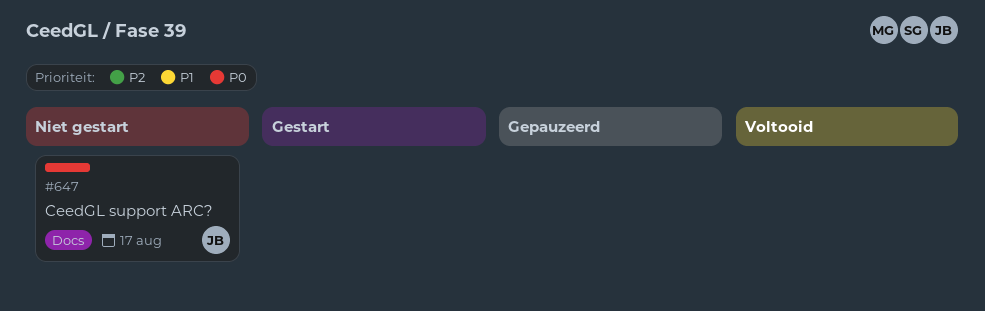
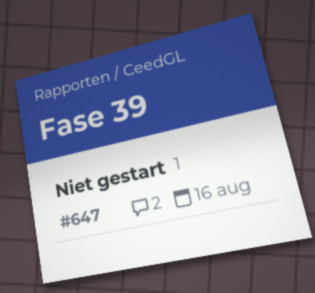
#647, due: Aug 17 -> Aug 16

